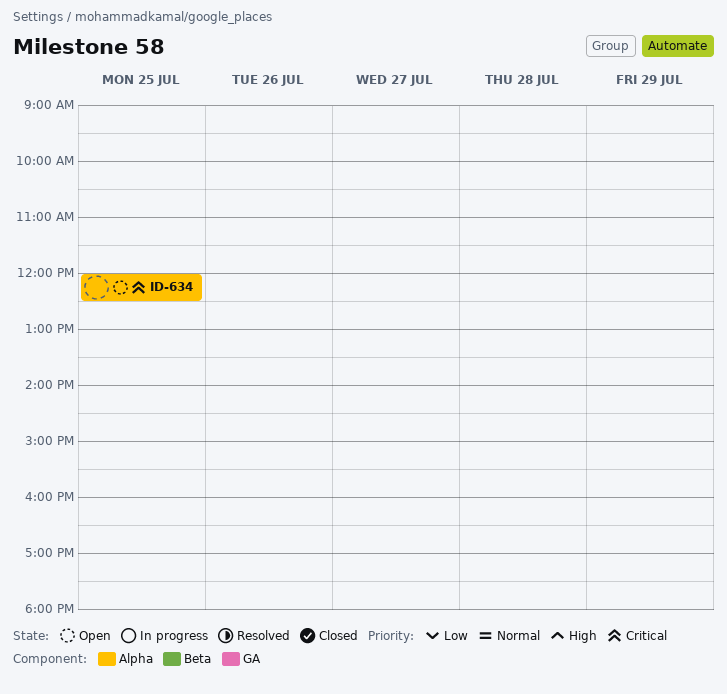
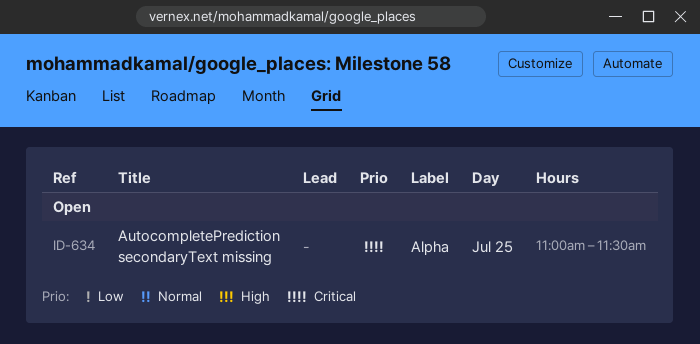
ID-634, begins: 12:00 -> 11:00
ID-634, ends: 12:30 -> 11:30

